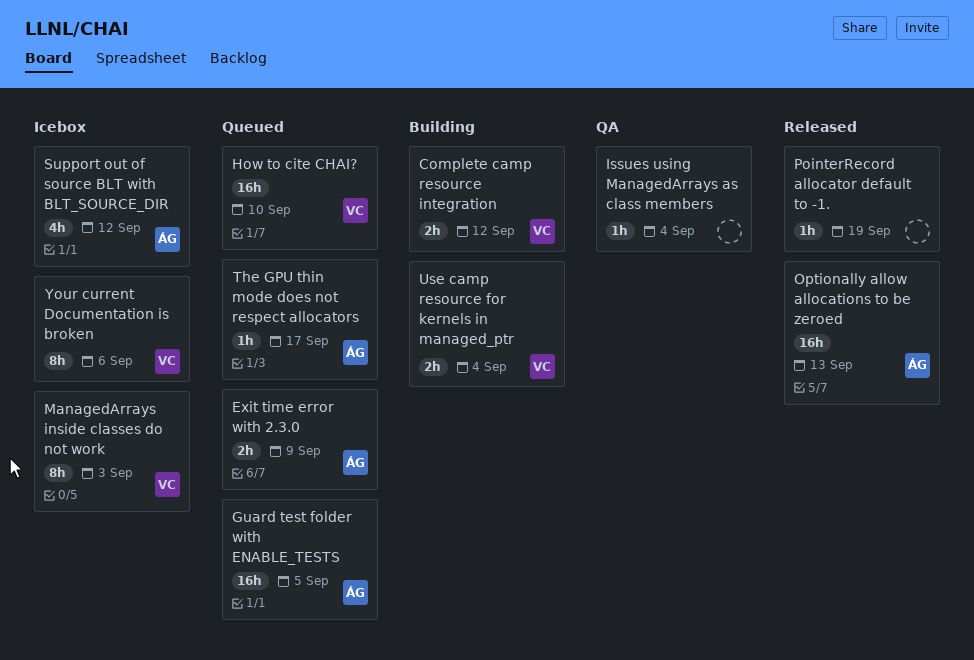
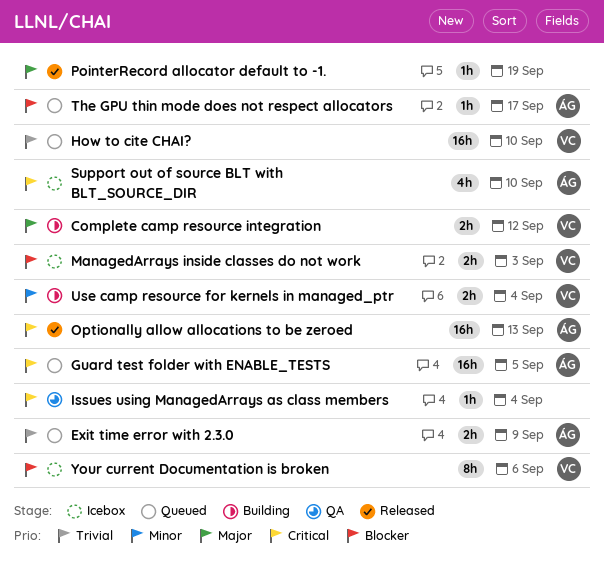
ManagedArrays inside classes do not work, estimate: 8h -> 2h
Support out of source BLT with BLT_SOURCE_DIR, due: Sep 12 -> Sep 10

